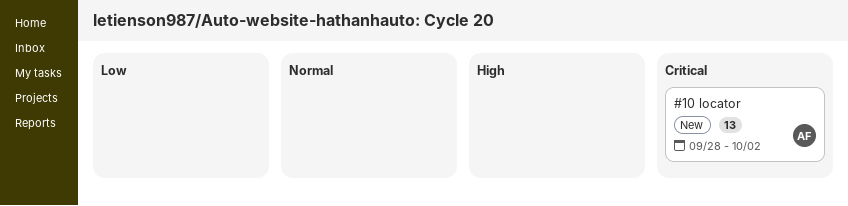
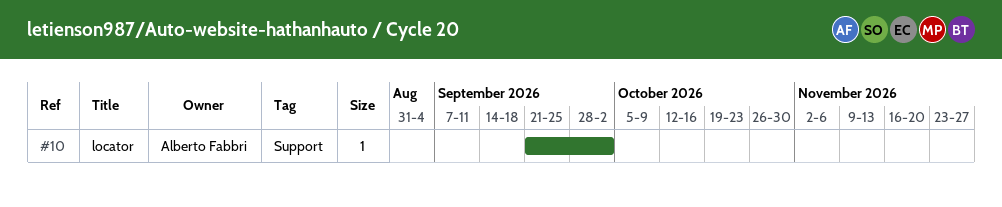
#10, estimate: 13 -> 1
#10, start: Sep 28 -> Sep 21

